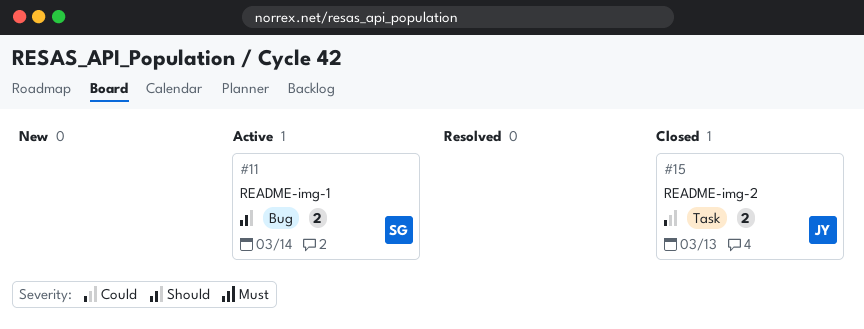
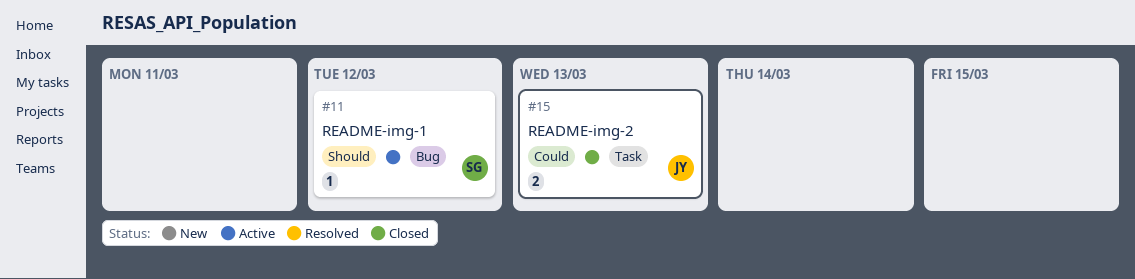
#11, estimate: 2 -> 1
#11, due: Mar 14 -> Mar 12

